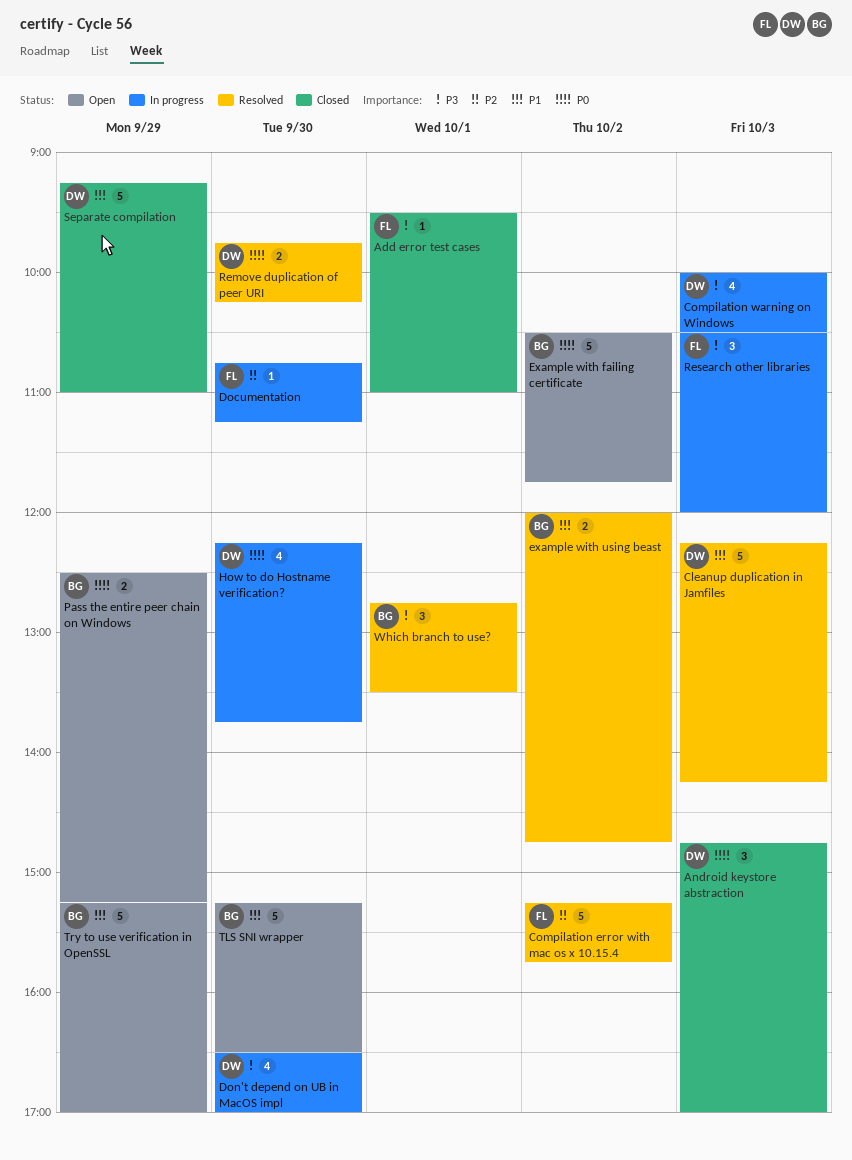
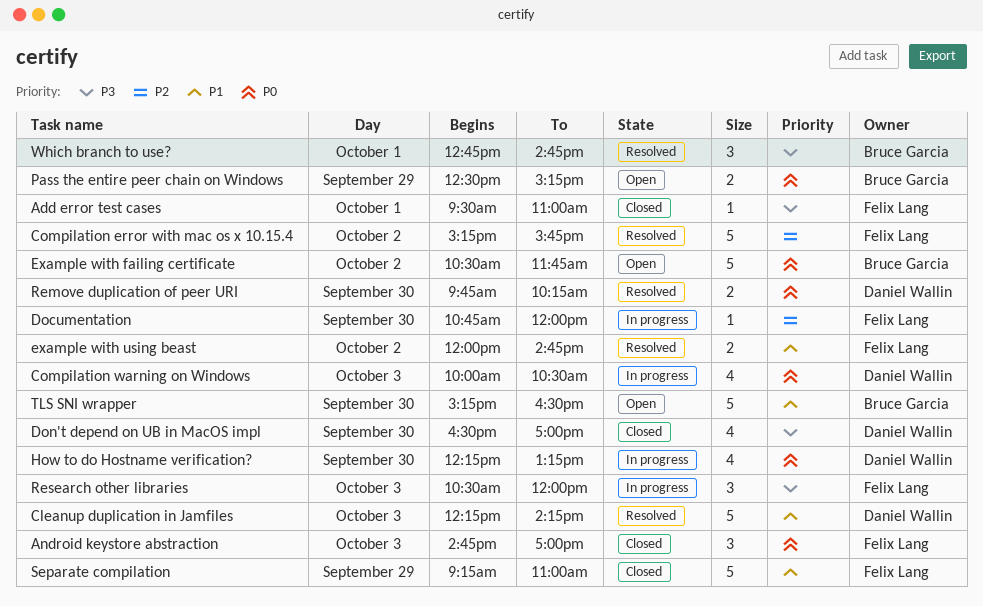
Android keystore abstraction, owner: Daniel Wallin -> Felix Lang
Compilation warning on Windows, priority: P3 -> P0
Documentation, ends: 11:15 -> 12:00
Don't depend on UB in MacOS impl, status: In progress -> Closed
example with using beast, owner: Bruce Garcia -> Felix Lang
How to do Hostname verification?, ends: 13:45 -> 13:15
Separate compilation, owner: Daniel Wallin -> Felix Lang
Try to use verification in OpenSSL: present -> none
Which branch to use?, ends: 13:30 -> 14:45

